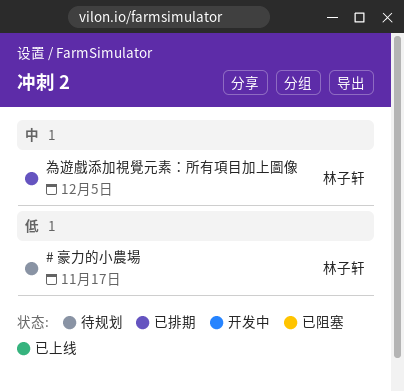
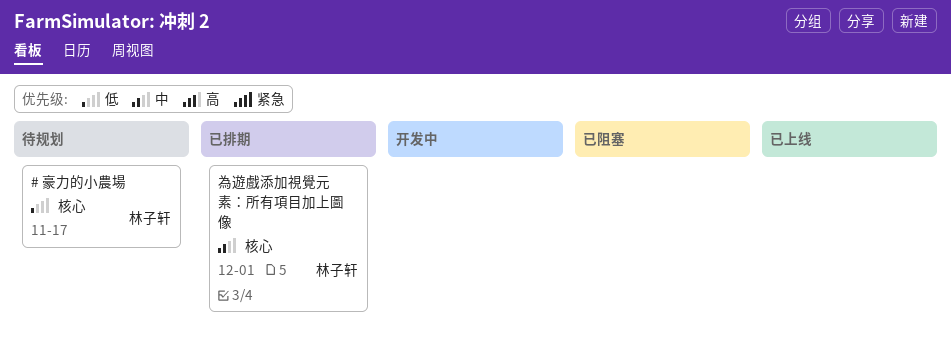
為遊戲添加視覺元素：所有項目加上圖像, due: Dec 5 -> Dec 1

